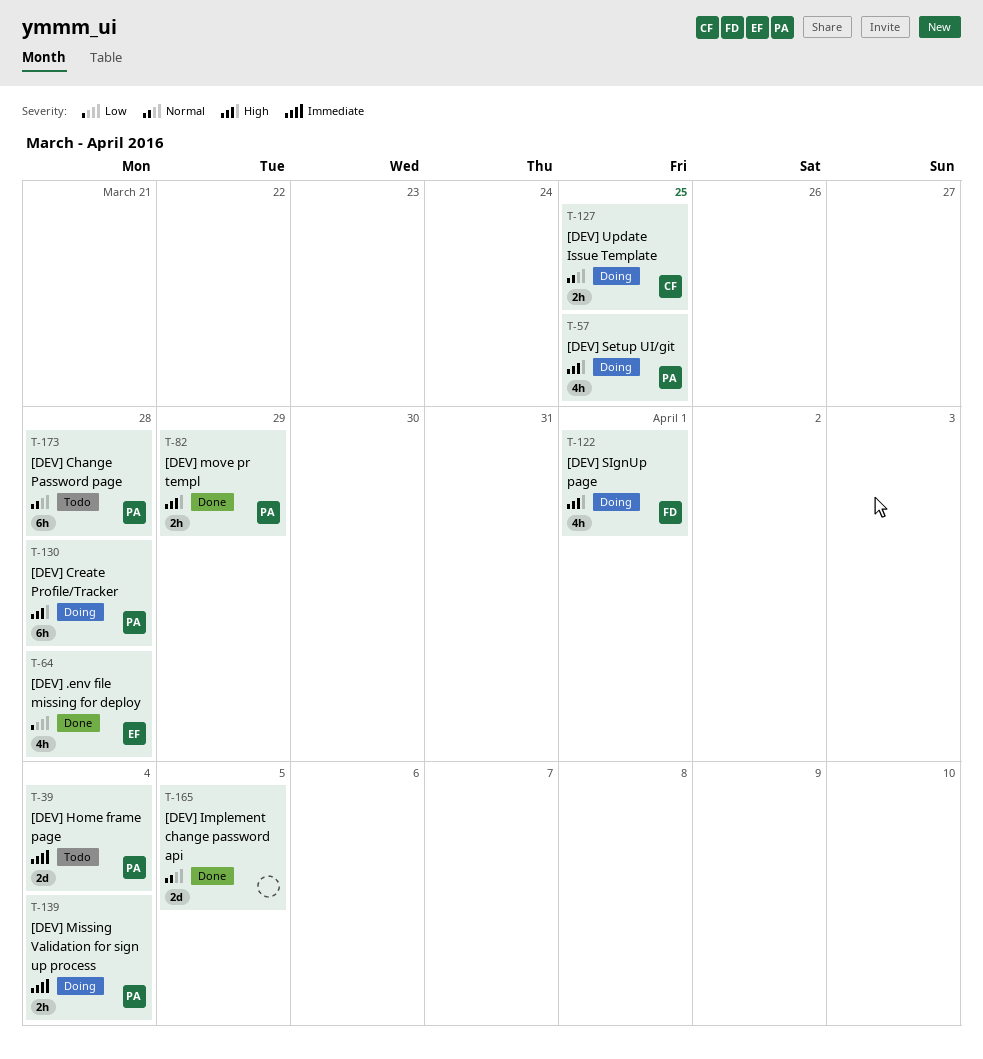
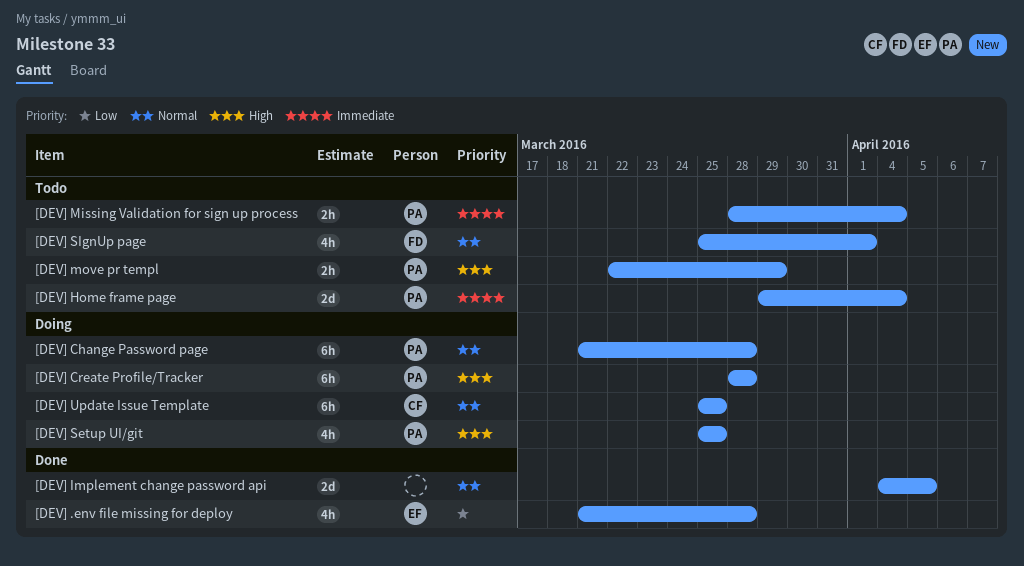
[DEV] Change Password page, status: Todo -> Doing
[DEV] Missing Validation for sign up process, status: Doing -> Todo
[DEV] move pr templ, status: Done -> Todo
[DEV] SIgnUp page, status: Doing -> Todo
[DEV] SIgnUp page, priority: High -> Normal
[DEV] Update Issue Template, estimate: 2h -> 6h

